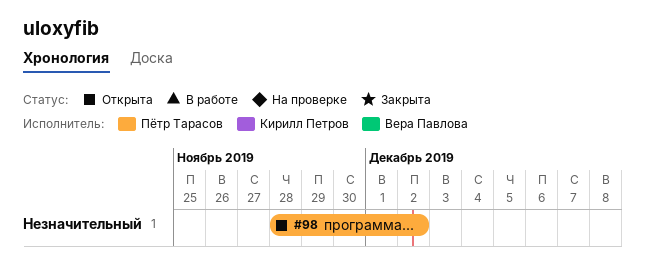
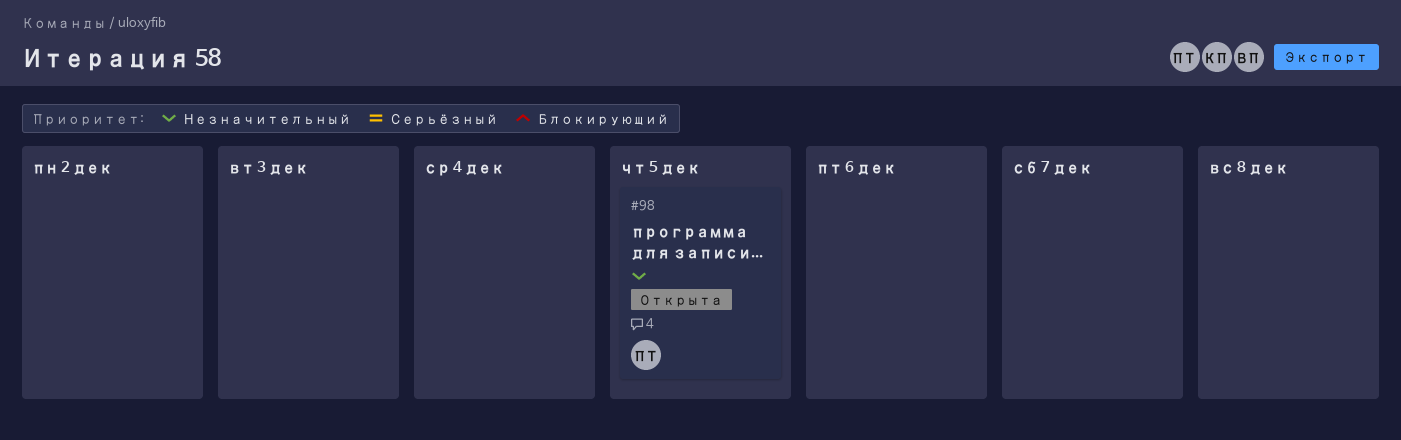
#98, due: Dec 2 -> Dec 5

